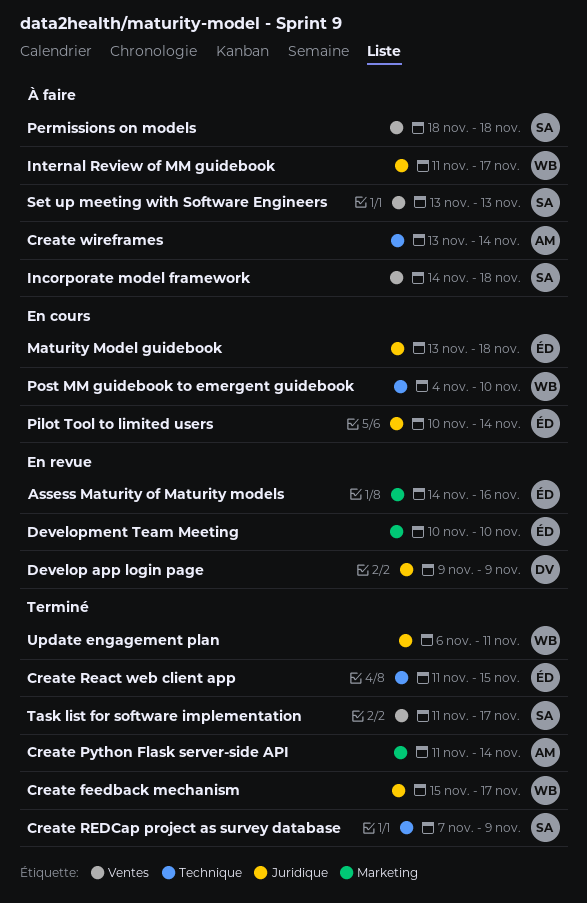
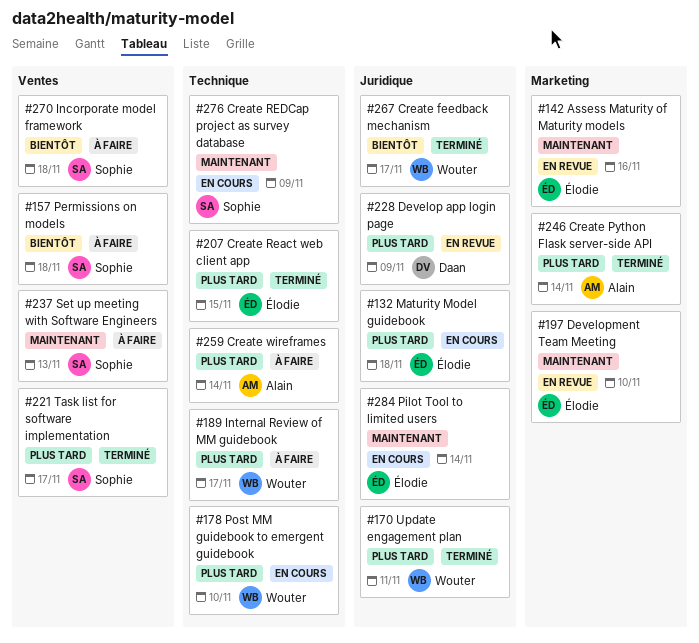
Create REDCap project as survey database, status: Terminé -> En cours
Internal Review of MM guidebook, label: Juridique -> Technique

